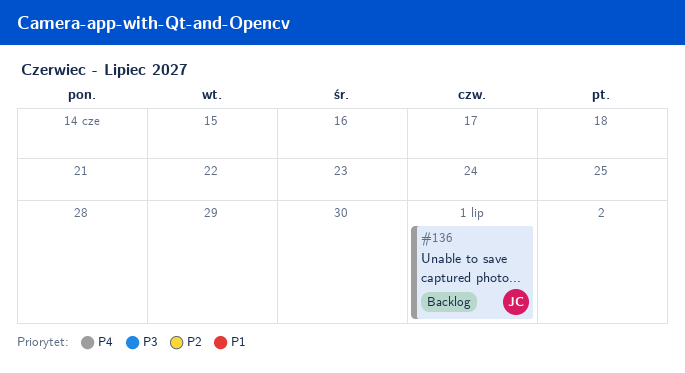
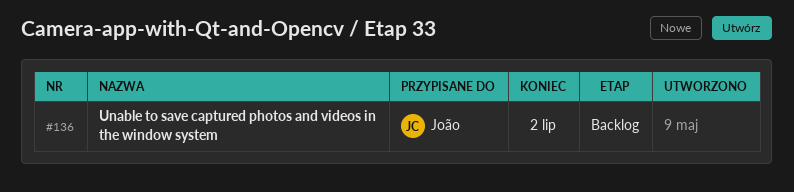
#136, due: Jul 1 -> Jul 2

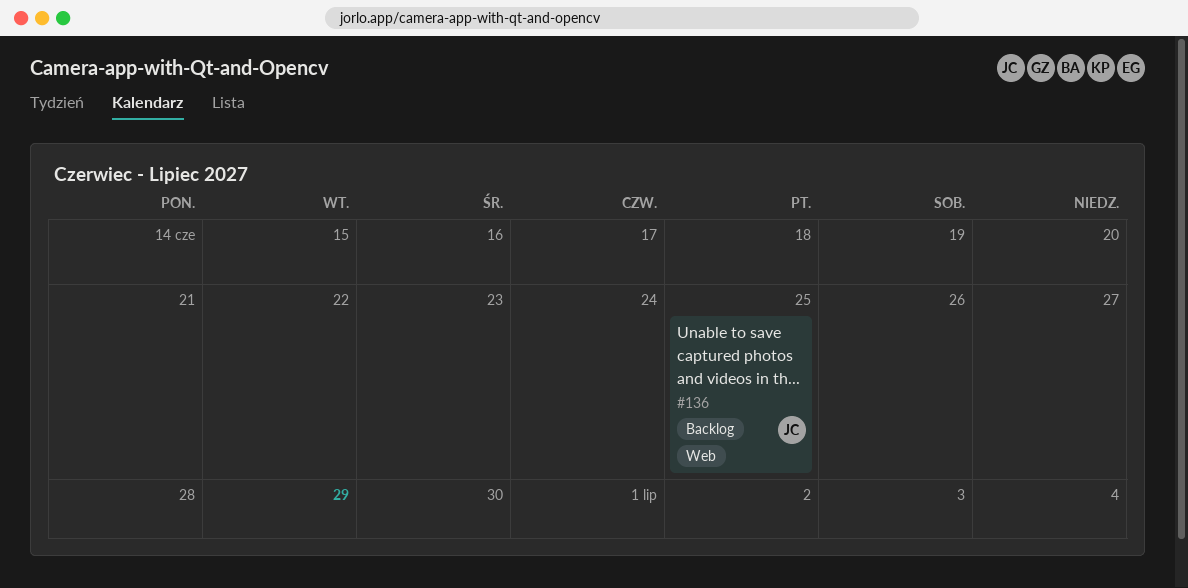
#136, due: Jul 2 -> Jun 25

